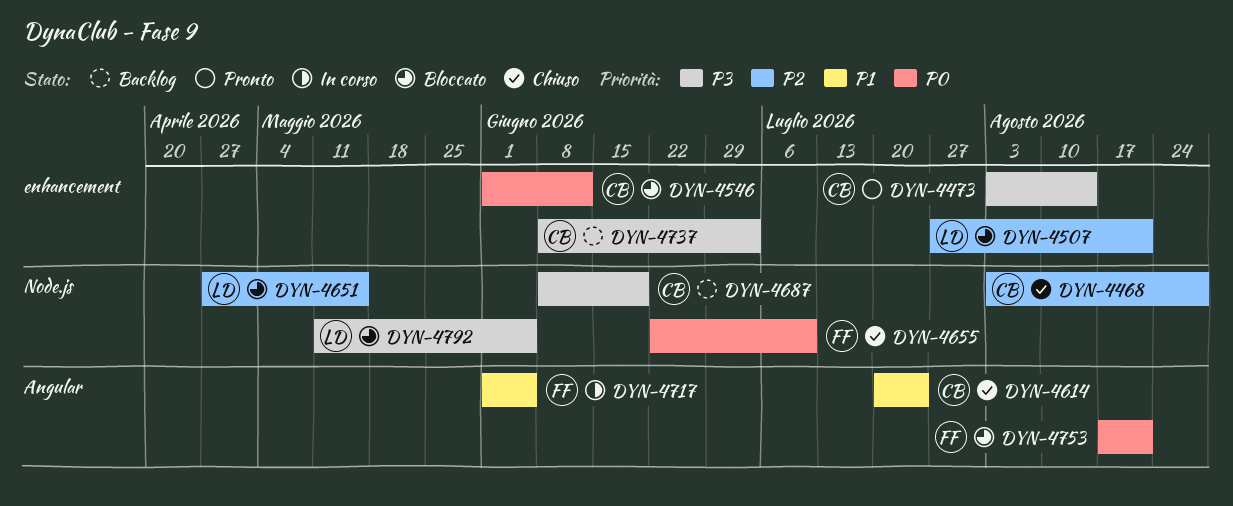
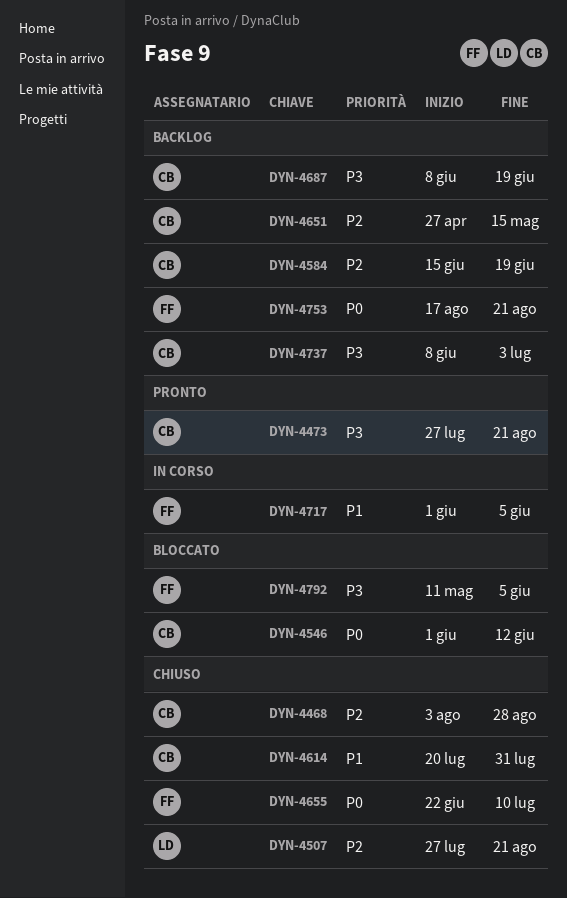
DYN-4473, start: Aug 3 -> Jul 27
DYN-4473, due: Aug 14 -> Aug 21
DYN-4507, status: Bloccato -> Chiuso
DYN-4584: none -> present
DYN-4614, due: Jul 24 -> Jul 31
DYN-4651, status: Bloccato -> Backlog
DYN-4651, owner: LD -> CB
DYN-4753, status: Bloccato -> Backlog
DYN-4792, owner: LD -> FF

